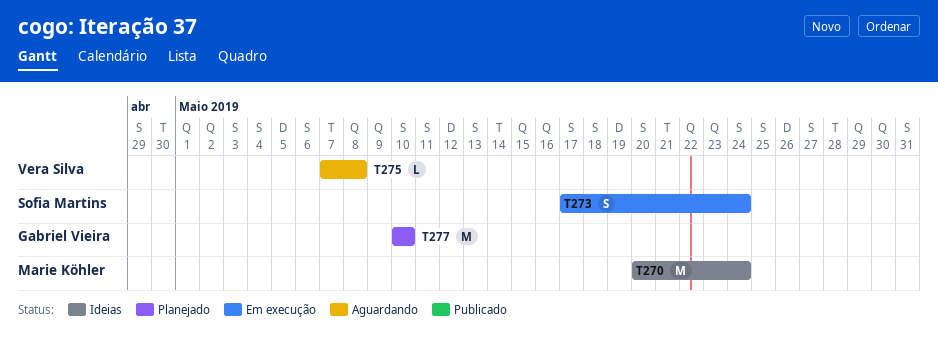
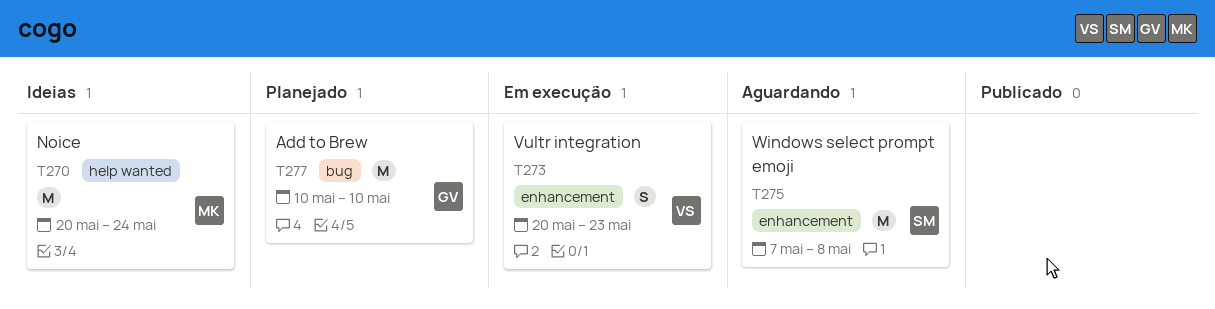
T273, owner: Sofia Martins -> Vera Silva
T273, start: May 17 -> May 20
T273, due: May 24 -> May 23
T275, owner: Vera Silva -> Sofia Martins
T275, estimate: L -> M

